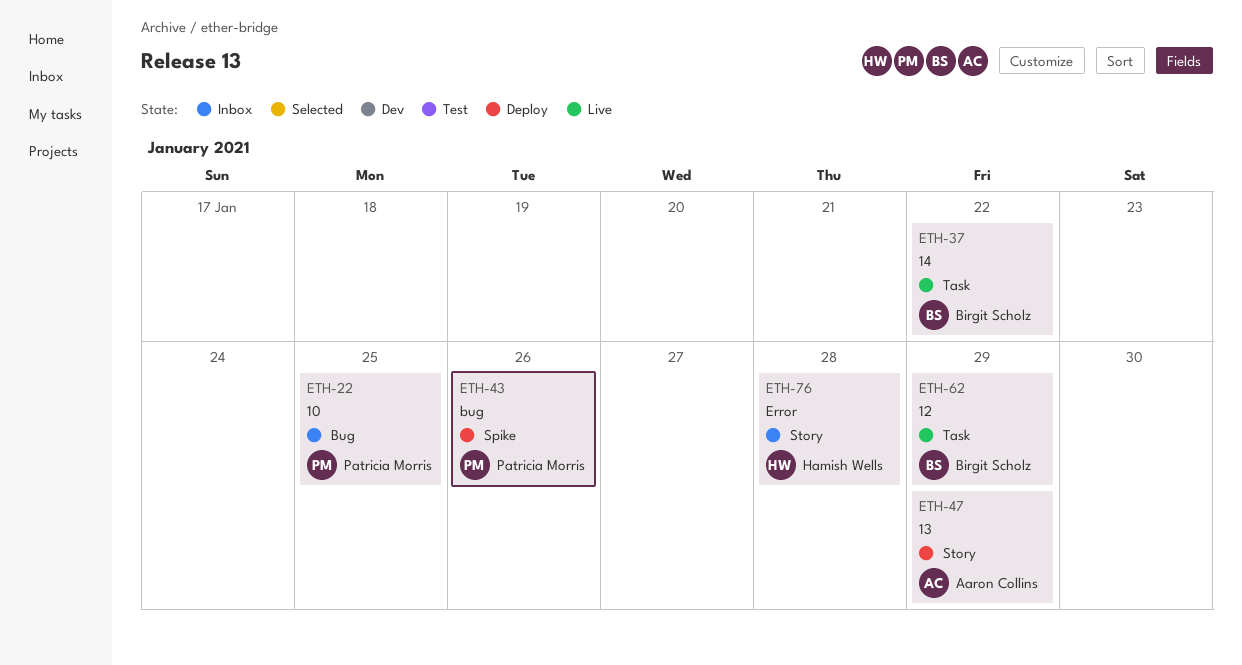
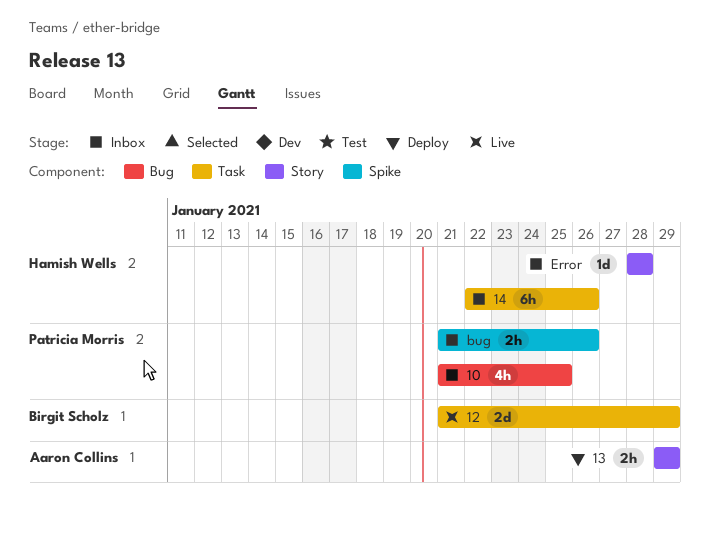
14, status: Live -> Inbox
14, owner: Birgit Scholz -> Hamish Wells
14, due: Jan 22 -> Jan 26
bug, status: Deploy -> Inbox

